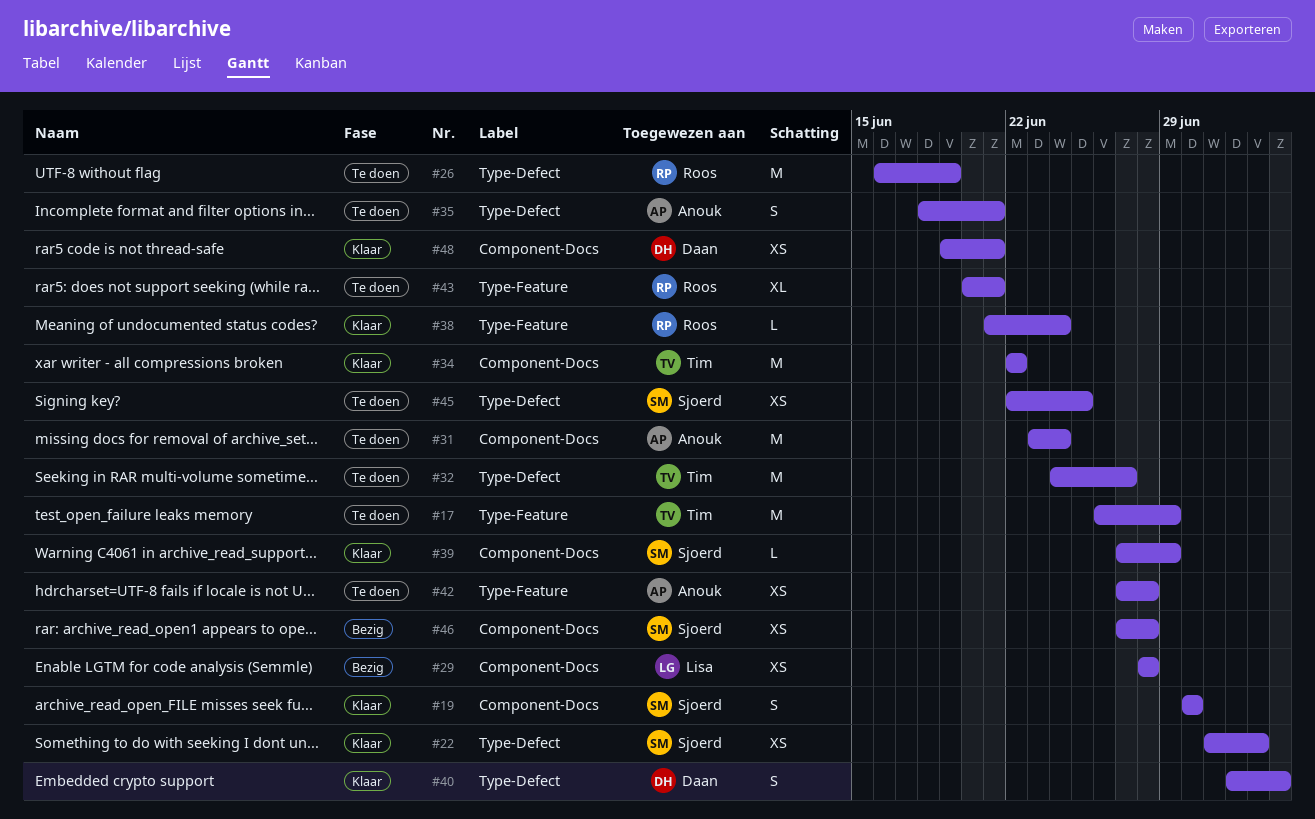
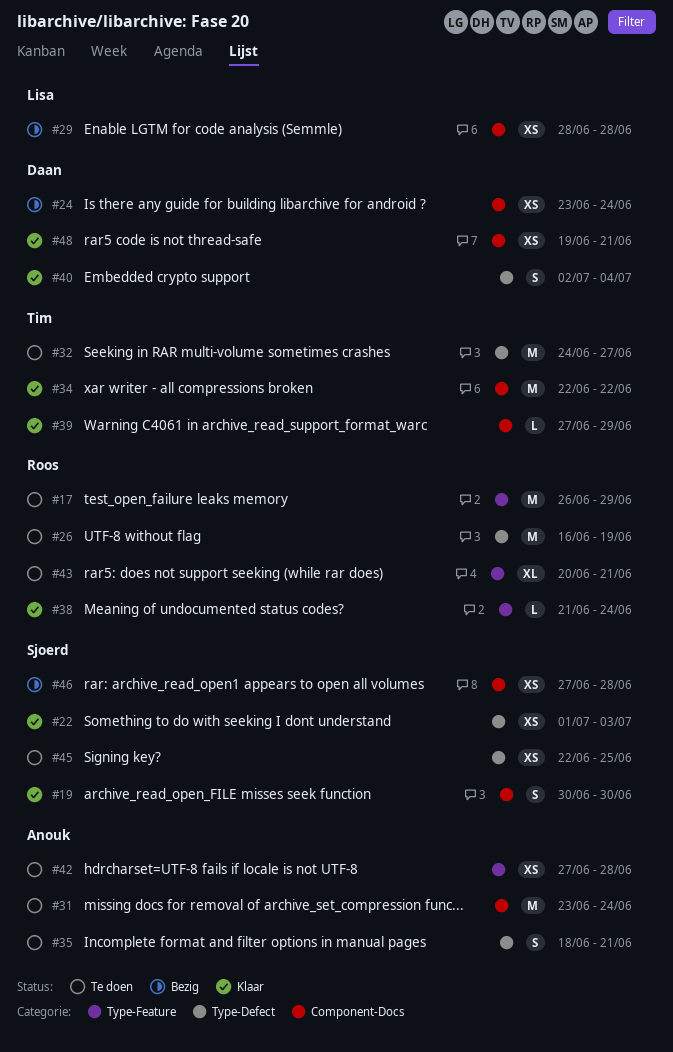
#17, owner: Tim -> Roos
#24: none -> present
#39, owner: Sjoerd -> Tim

